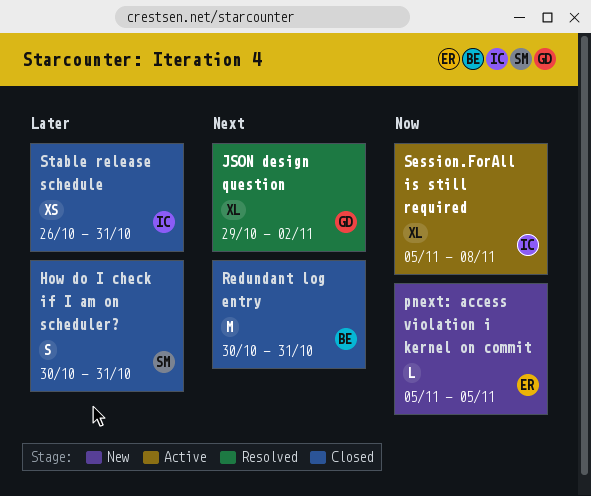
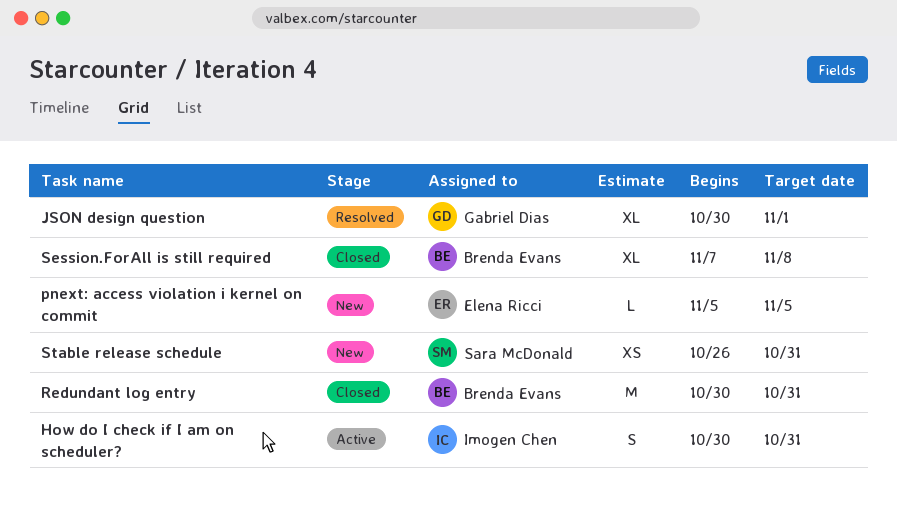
How do I check if I am on scheduler?, status: Closed -> Active
How do I check if I am on scheduler?, owner: Sara McDonald -> Imogen Chen
JSON design question, start: Oct 29 -> Oct 30
JSON design question, due: Nov 2 -> Nov 1
Session.ForAll is still required, status: Active -> Closed
Session.ForAll is still required, owner: Imogen Chen -> Brenda Evans
Session.ForAll is still required, start: Nov 5 -> Nov 7
Stable release schedule, status: Closed -> New
Stable release schedule, owner: Imogen Chen -> Sara McDonald

